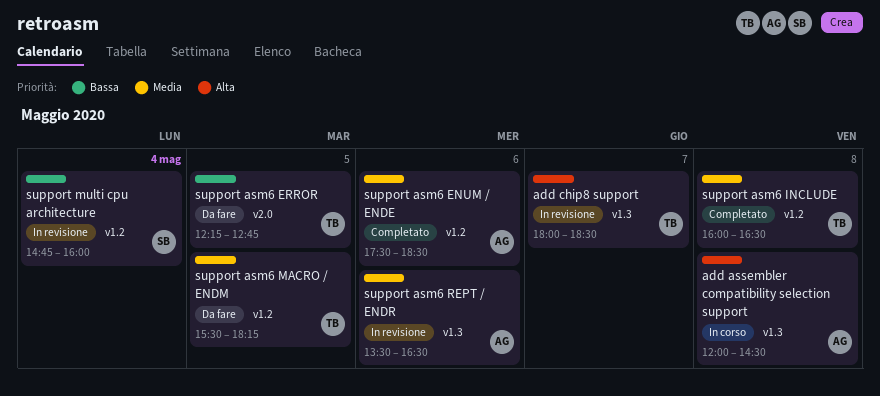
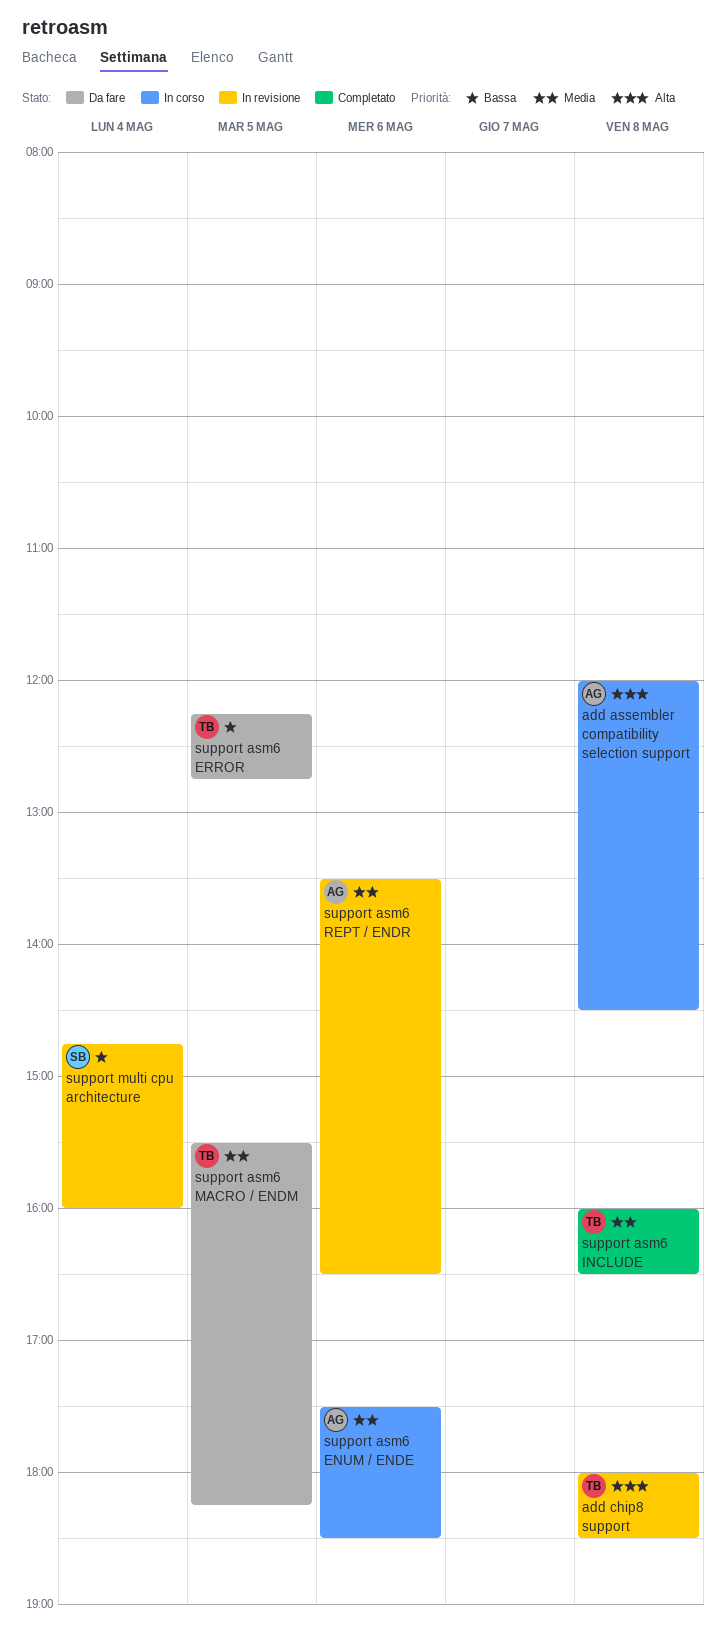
add chip8 support, day: May 7 -> May 8
support asm6 ENUM / ENDE, status: Completato -> In corso

